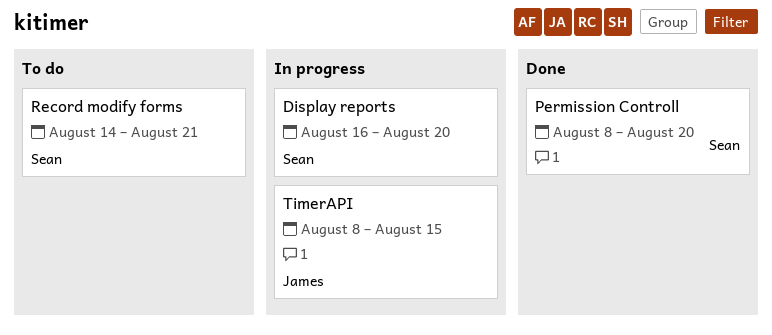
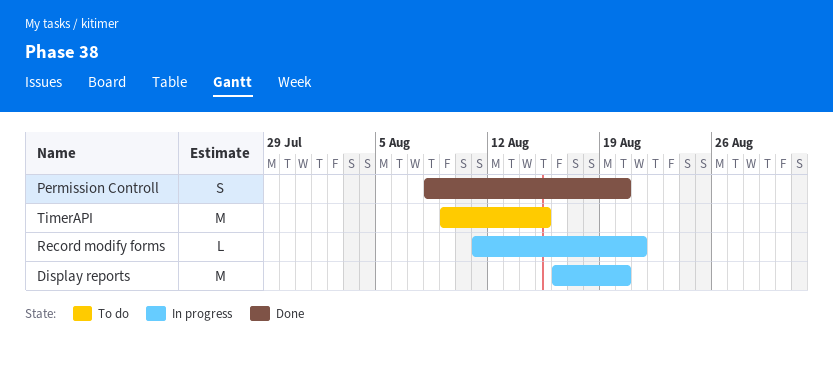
Record modify forms, status: To do -> In progress
Record modify forms, start: Aug 14 -> Aug 11
TimerAPI, status: In progress -> To do
TimerAPI, start: Aug 8 -> Aug 9

